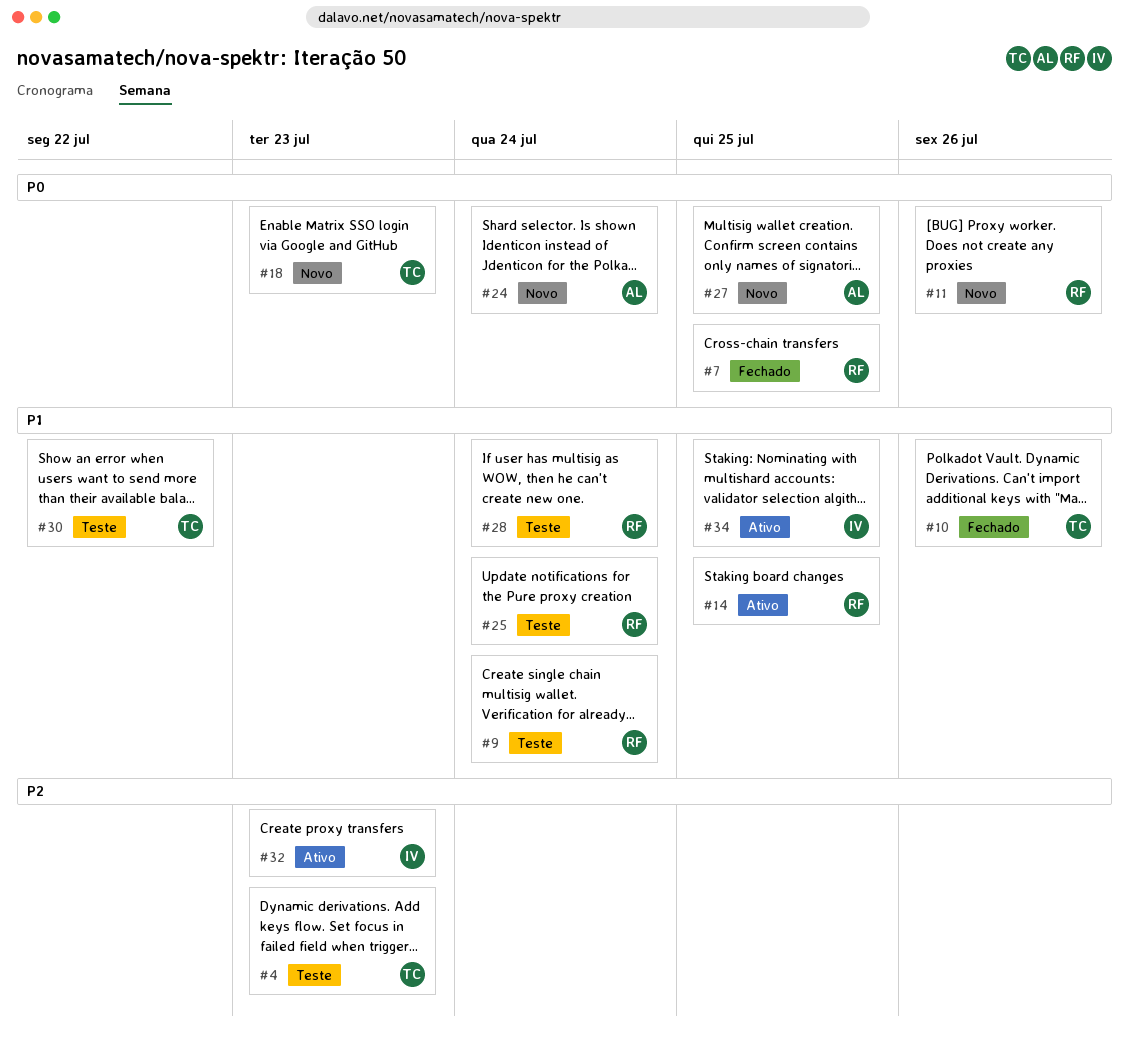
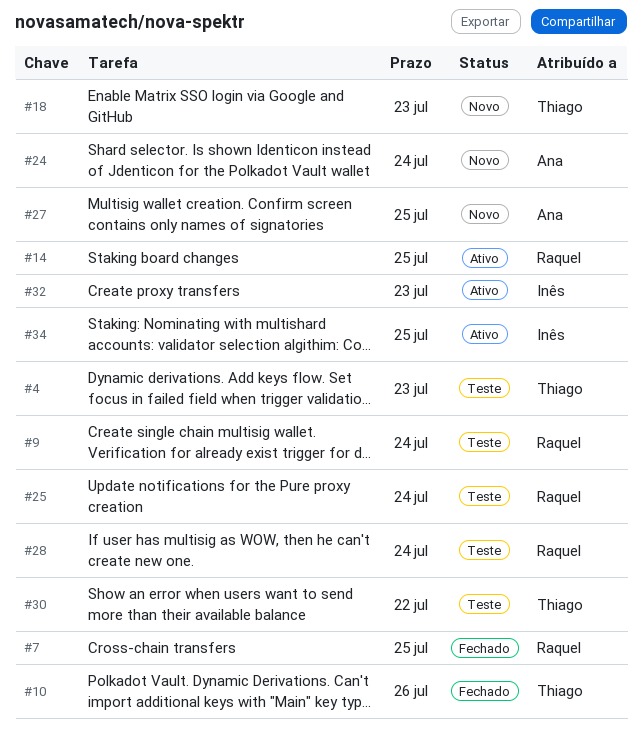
#11: present -> none

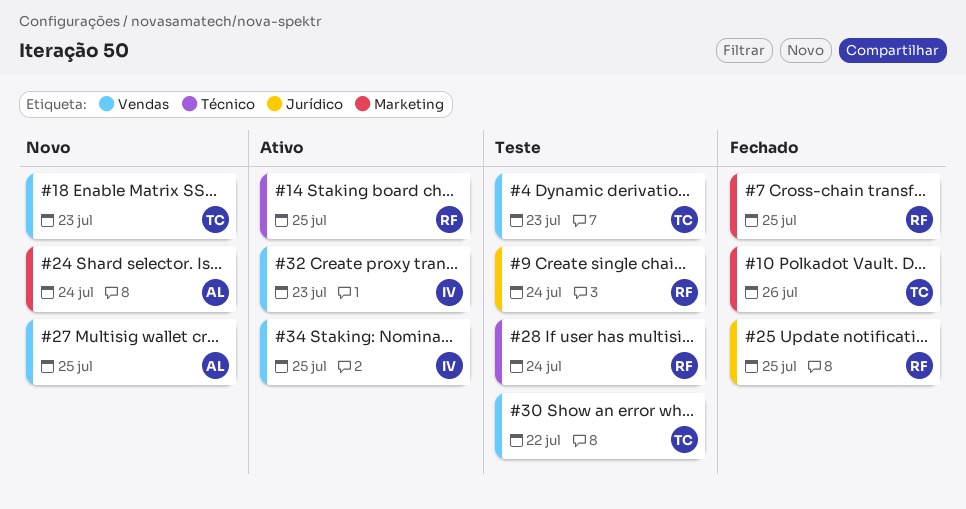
#25, status: Teste -> Fechado
#25, due: Jul 24 -> Jul 25

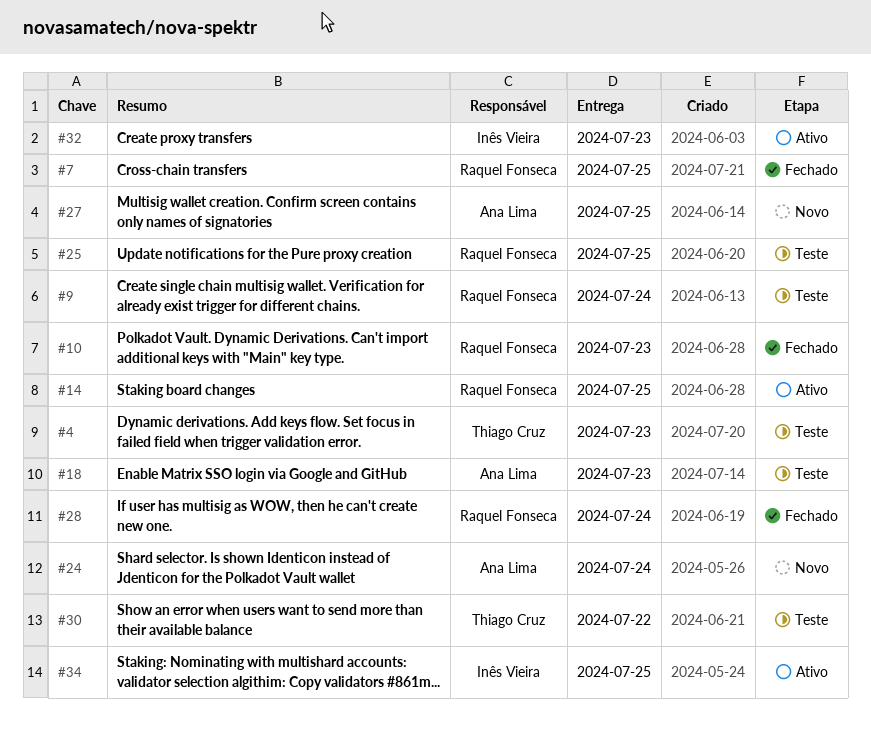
#10, owner: Thiago Cruz -> Raquel Fonseca
#10, due: Jul 26 -> Jul 23
#18, status: Novo -> Teste
#18, owner: Thiago Cruz -> Ana Lima
#25, status: Fechado -> Teste
#28, status: Teste -> Fechado

